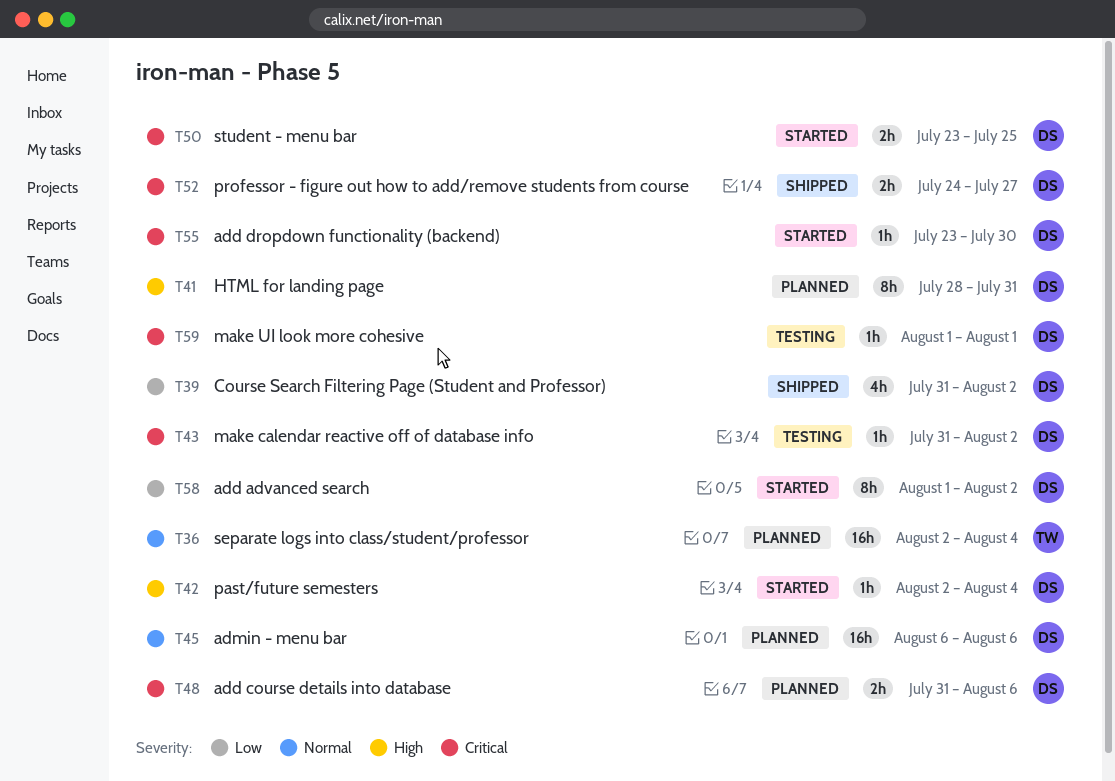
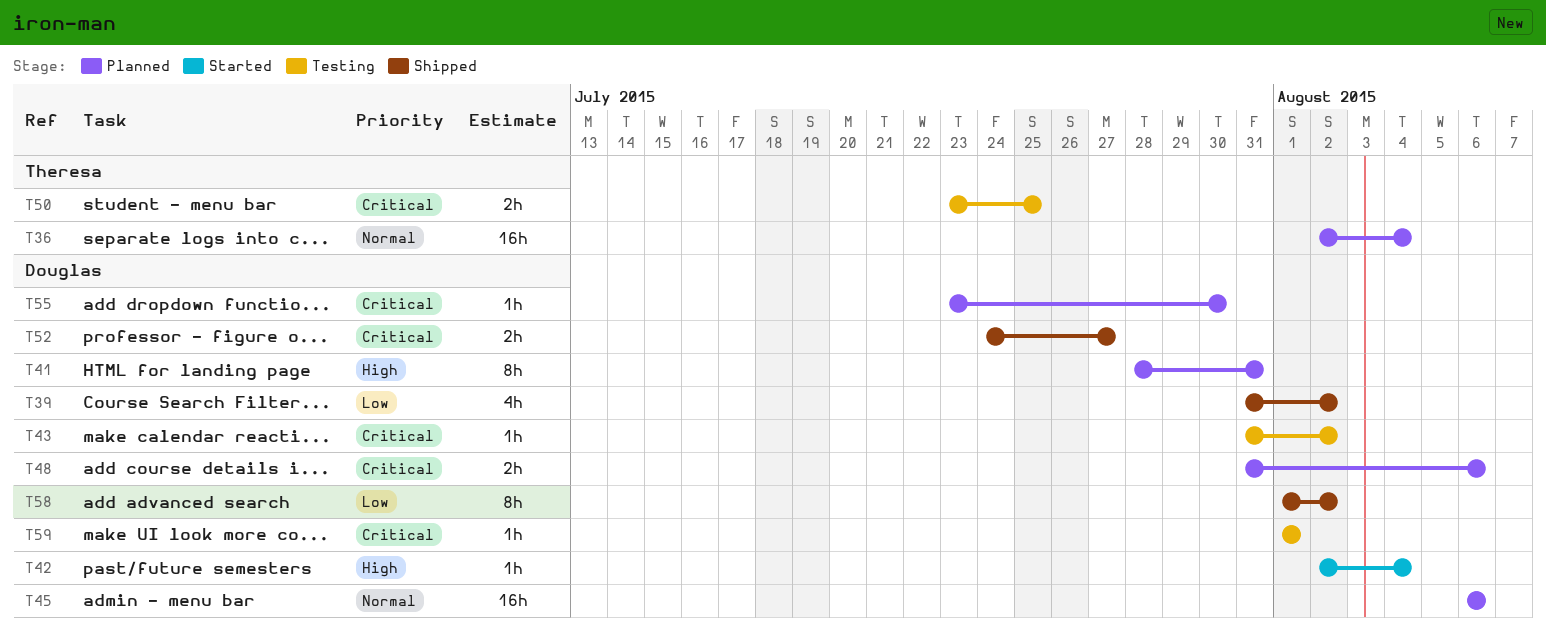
T50, status: Started -> Testing
T50, owner: Douglas -> Theresa
T55, status: Started -> Planned
T58, status: Started -> Shipped

